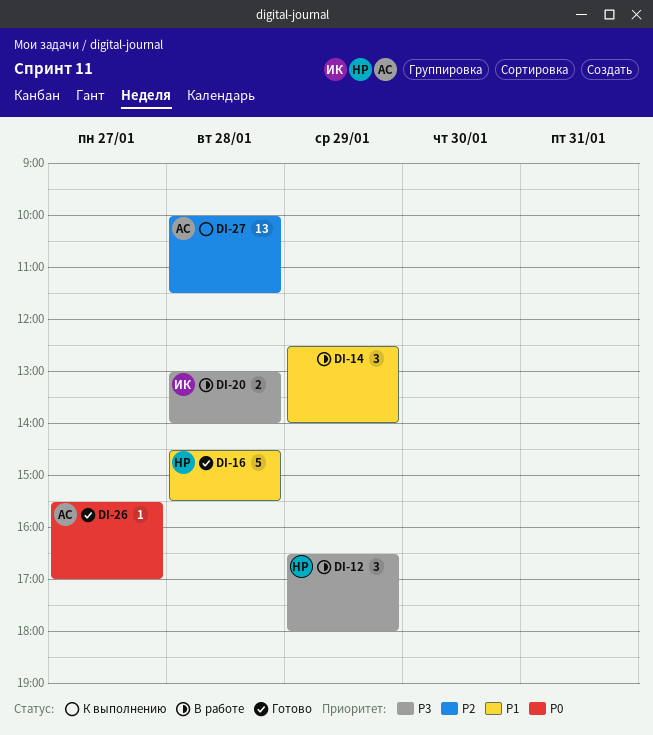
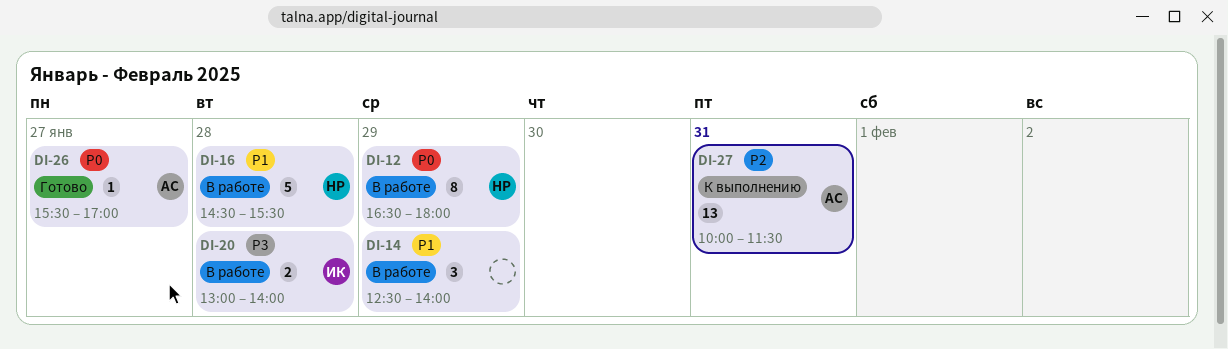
DI-12, priority: P3 -> P0
DI-12, estimate: 3 -> 8
DI-16, status: Готово -> В работе
DI-27, day: Jan 28 -> Jan 31

